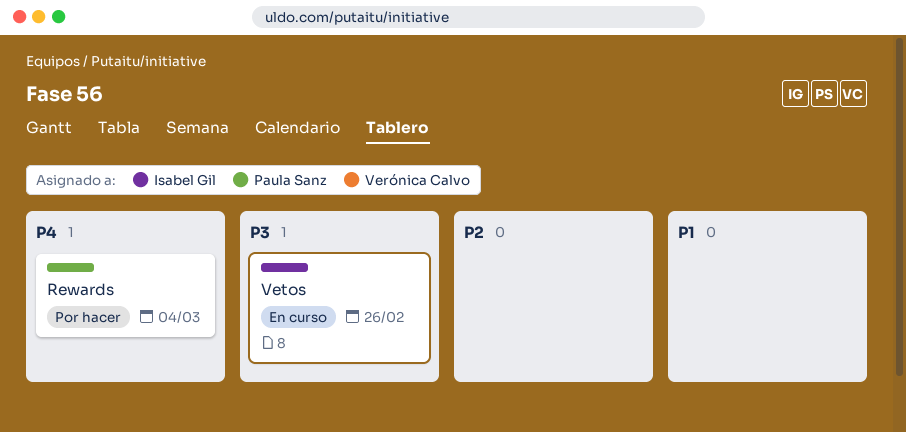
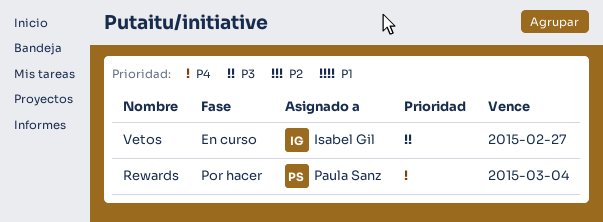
Vetos, due: Feb 26 -> Feb 27

